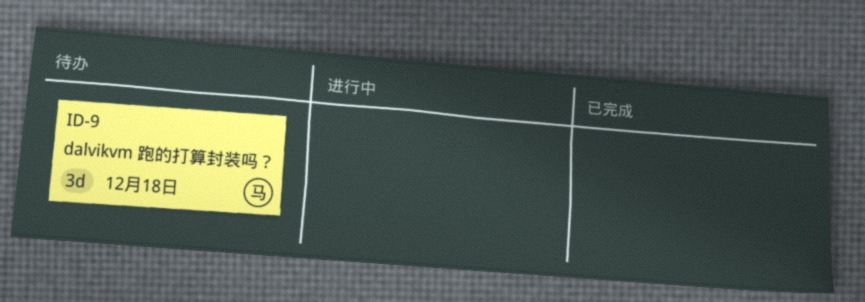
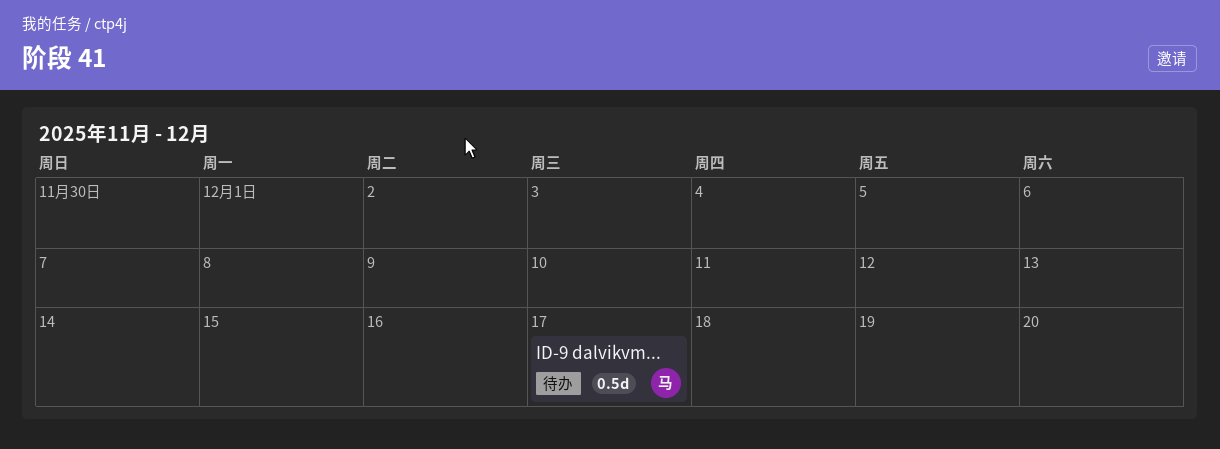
ID-9, estimate: 3d -> 0.5d
ID-9, due: Dec 18 -> Dec 17

